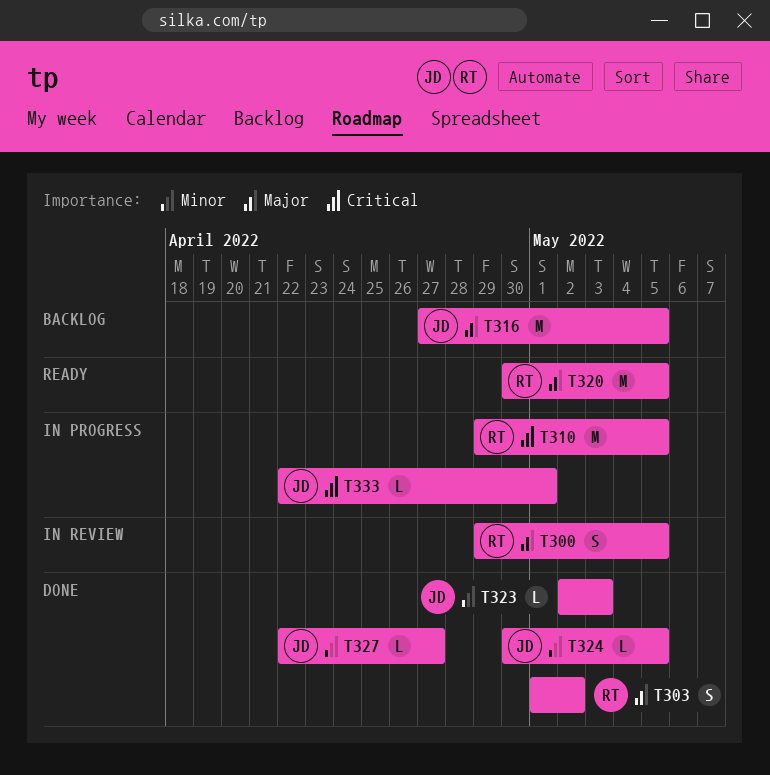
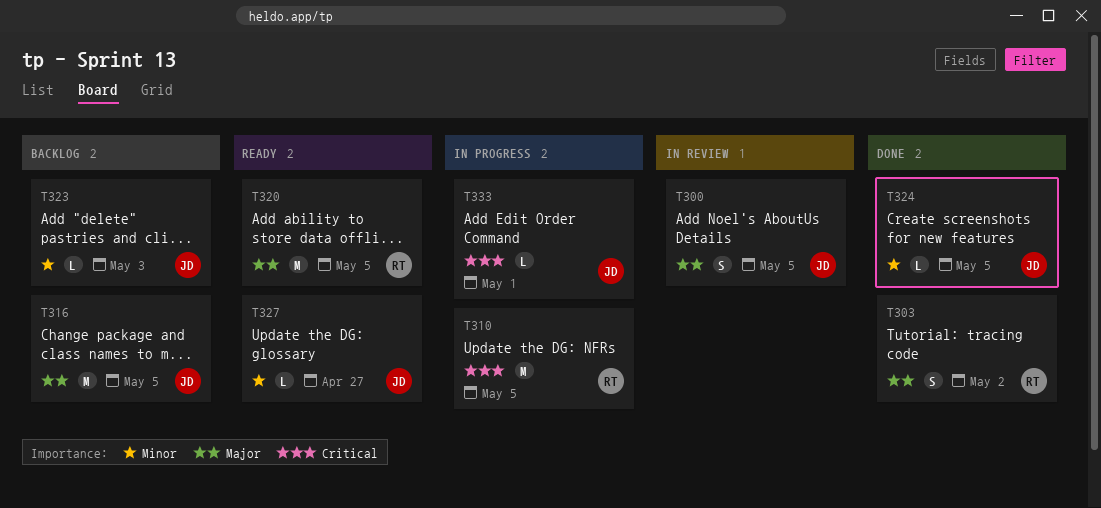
T300, owner: RT -> JD
T323, status: Done -> Backlog
T327, status: Done -> Ready

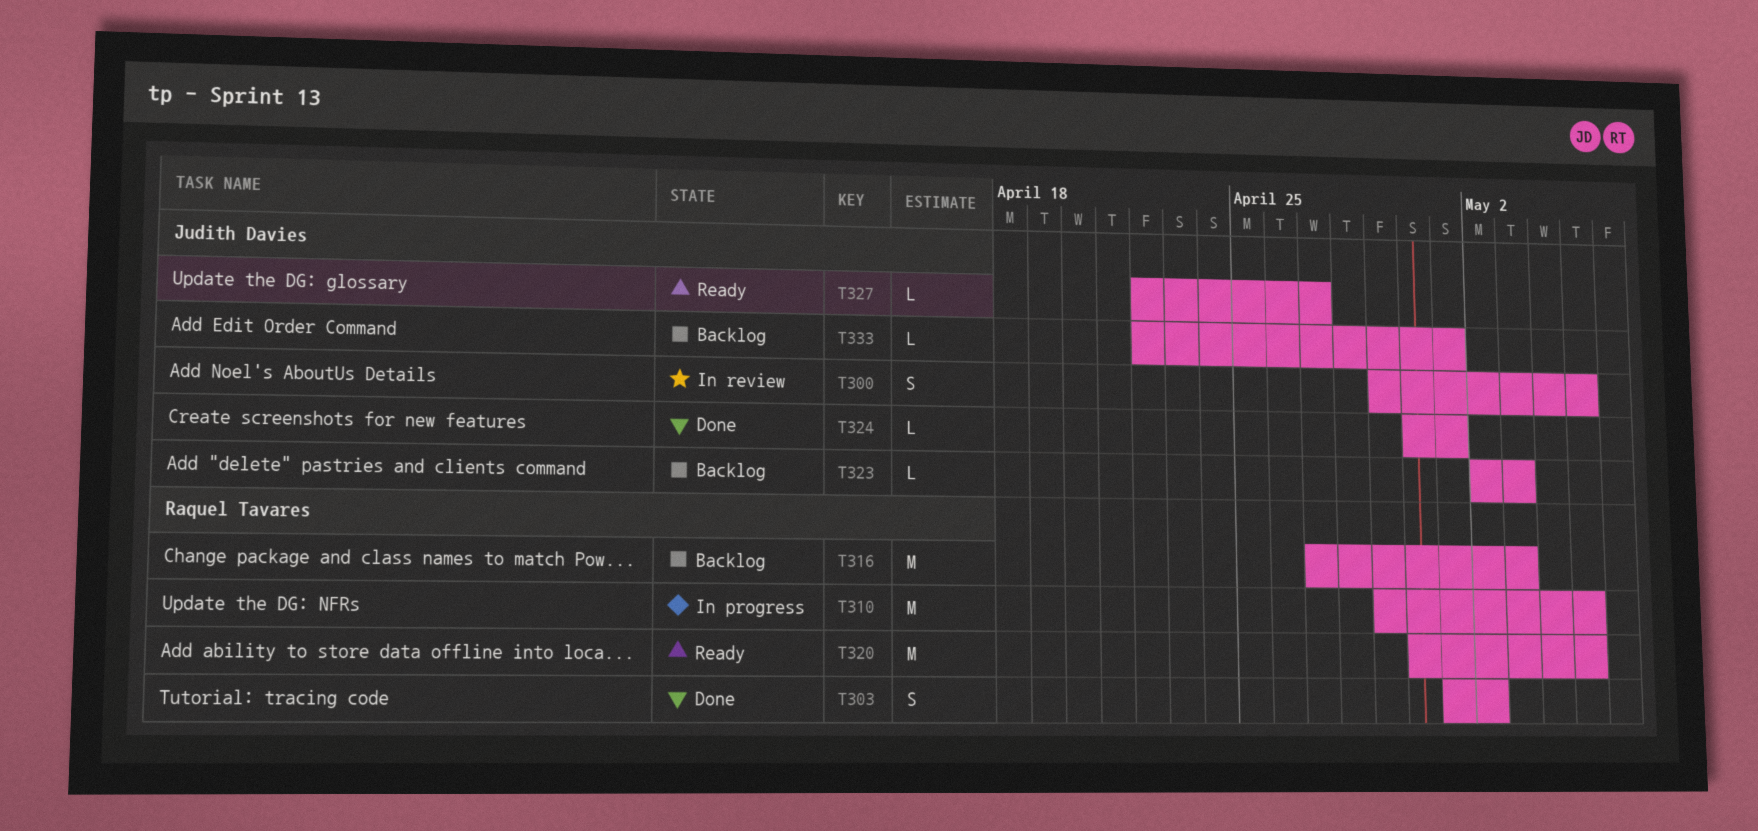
T316, owner: Judith Davies -> Raquel Tavares
T316, due: May 5 -> May 3
T324, due: May 5 -> May 1
T333, status: In progress -> Backlog

